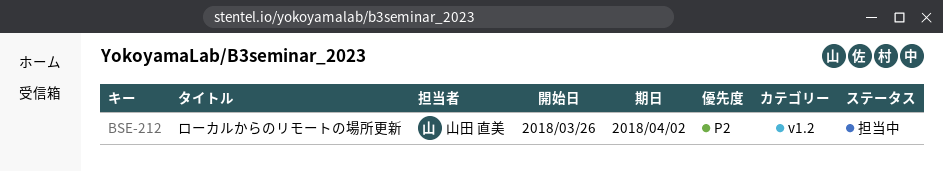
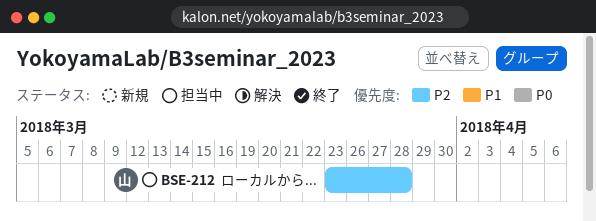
BSE-212, start: Mar 26 -> Mar 23
BSE-212, due: Apr 2 -> Mar 28

